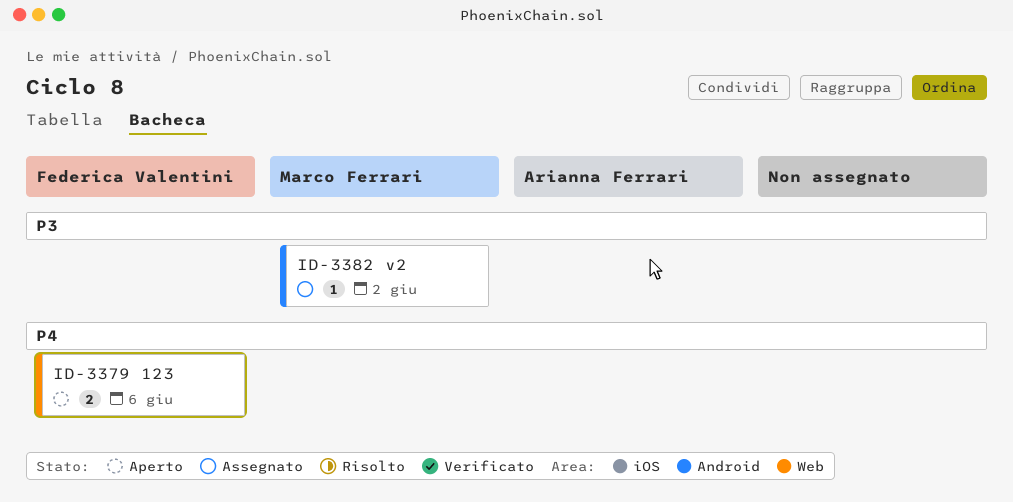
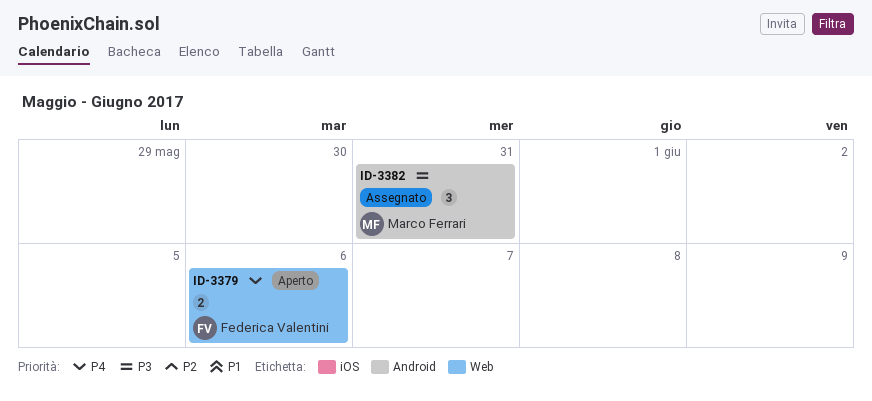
ID-3382, estimate: 1 -> 3
ID-3382, due: Jun 2 -> May 31

